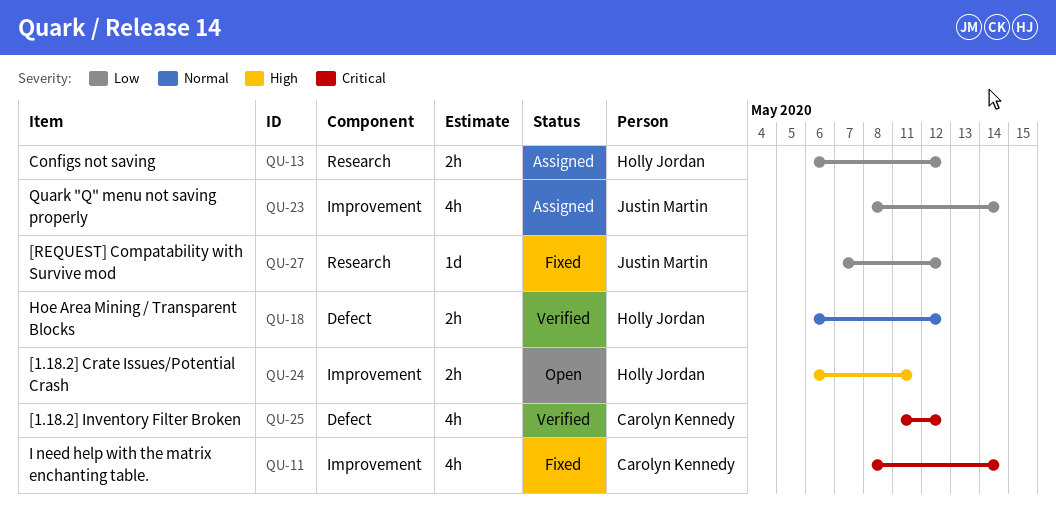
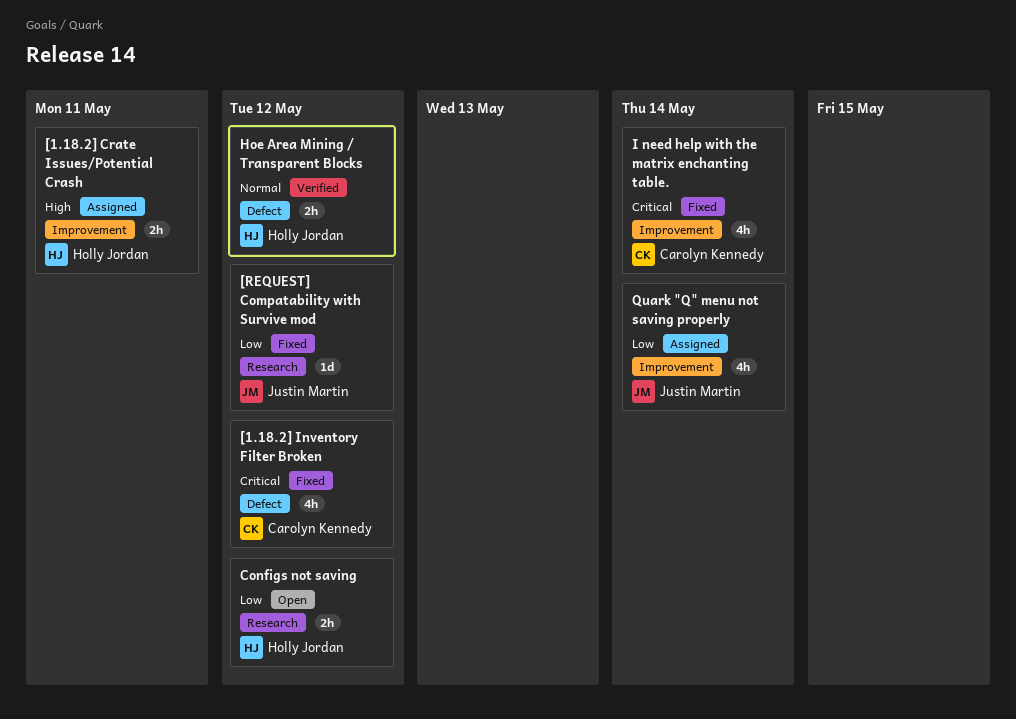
[1.18.2] Crate Issues/Potential Crash, status: Open -> Assigned
[1.18.2] Inventory Filter Broken, status: Verified -> Fixed
Configs not saving, status: Assigned -> Open

